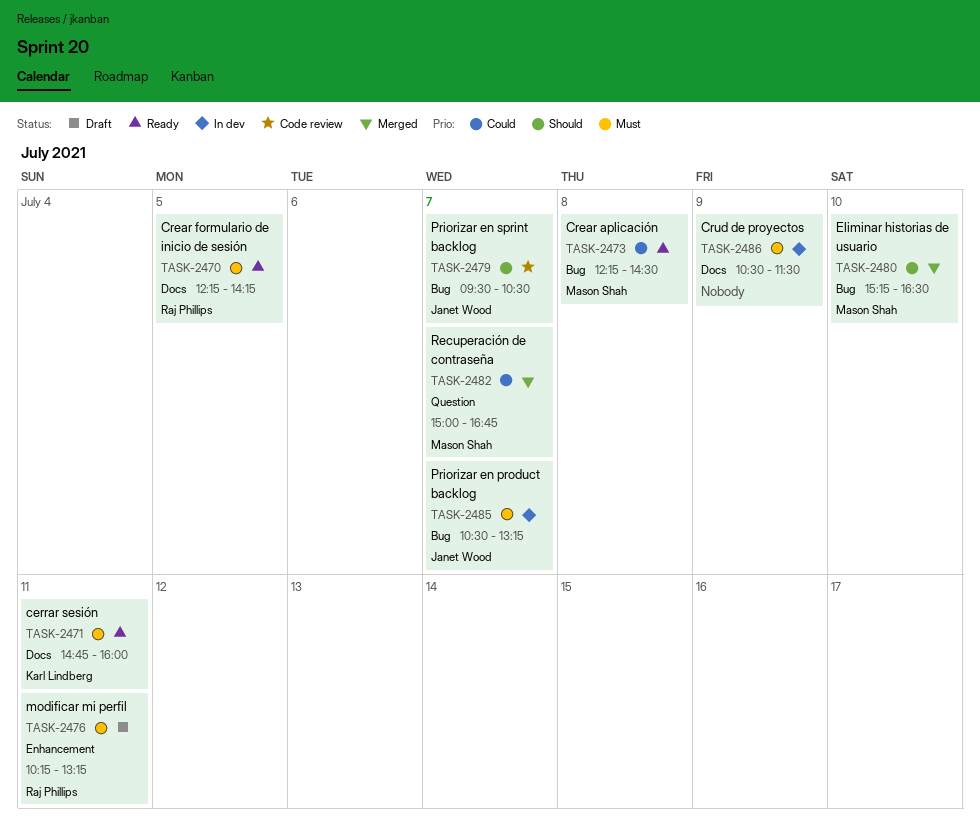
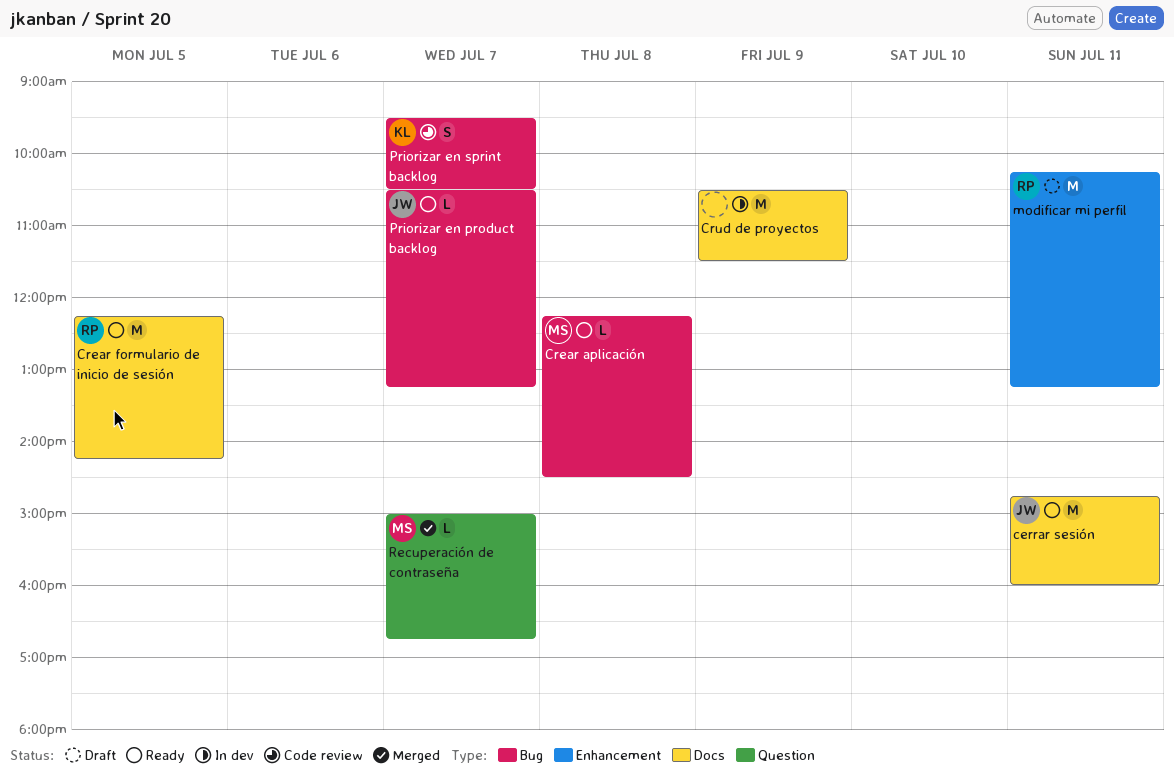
cerrar sesión, owner: Karl Lindberg -> Janet Wood
Eliminar historias de usuario: present -> none
Priorizar en product backlog, status: In dev -> Ready
Priorizar en sprint backlog, owner: Janet Wood -> Karl Lindberg

